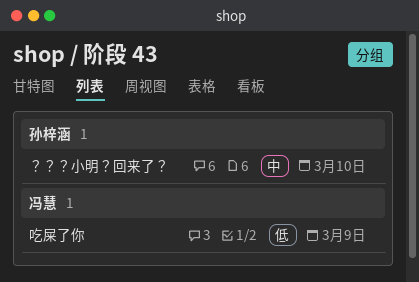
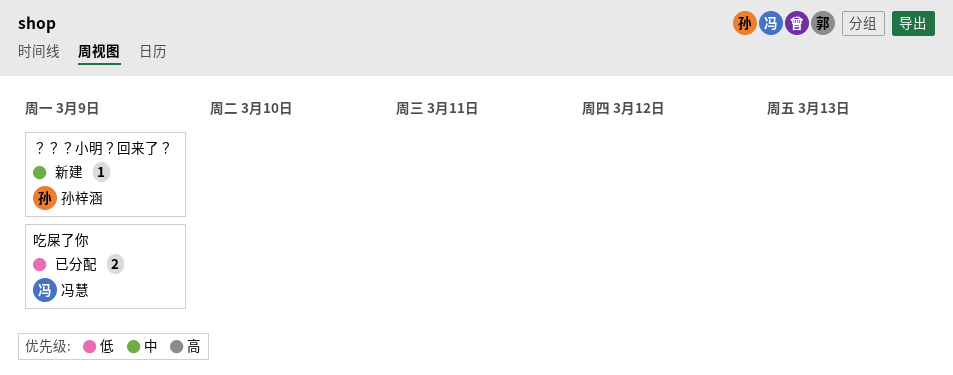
？？？小明？回来了？, due: Mar 10 -> Mar 9

